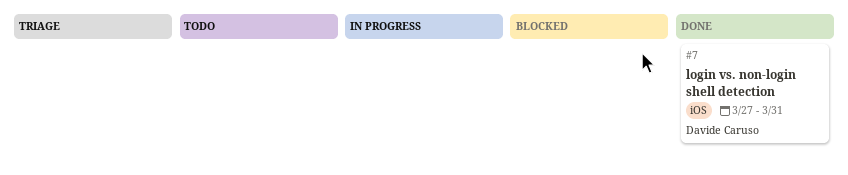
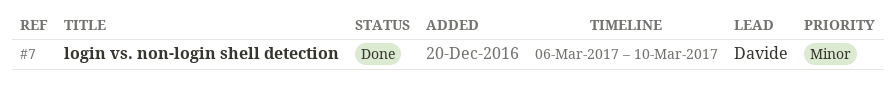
#7, start: Mar 27 -> Mar 6
#7, due: Mar 31 -> Mar 10

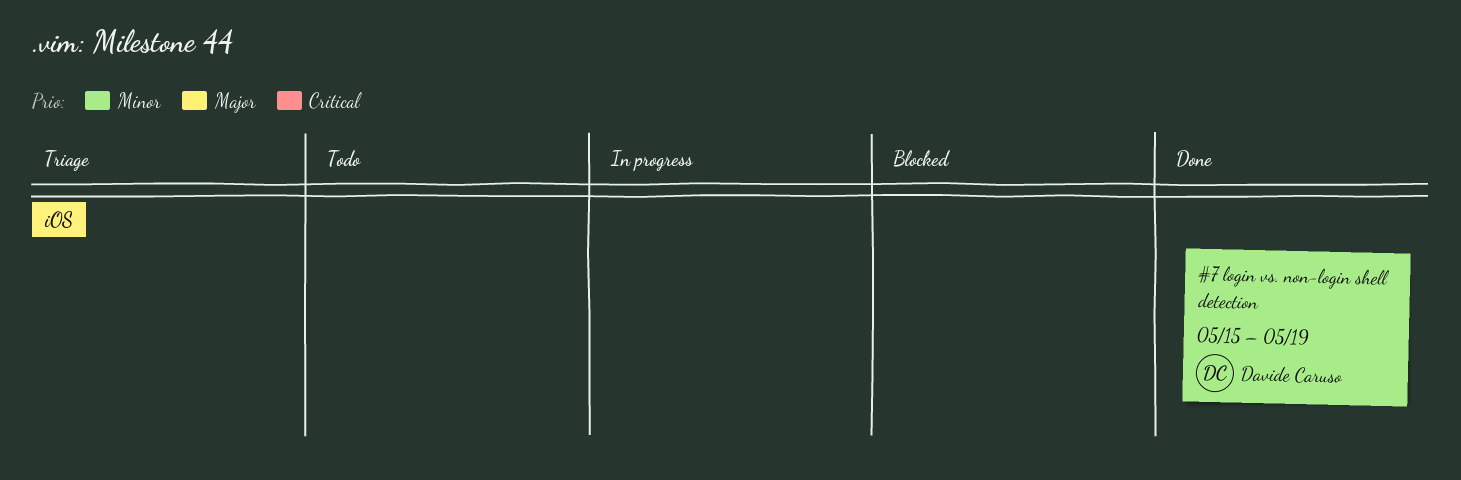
#7, start: Mar 6 -> May 15
#7, due: Mar 10 -> May 19

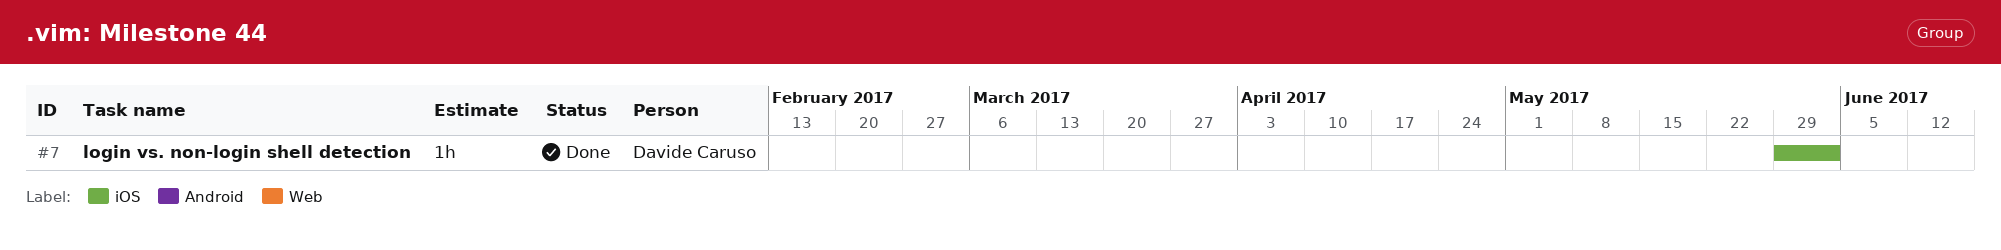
#7, start: May 15 -> May 29
#7, due: May 19 -> Jun 2

